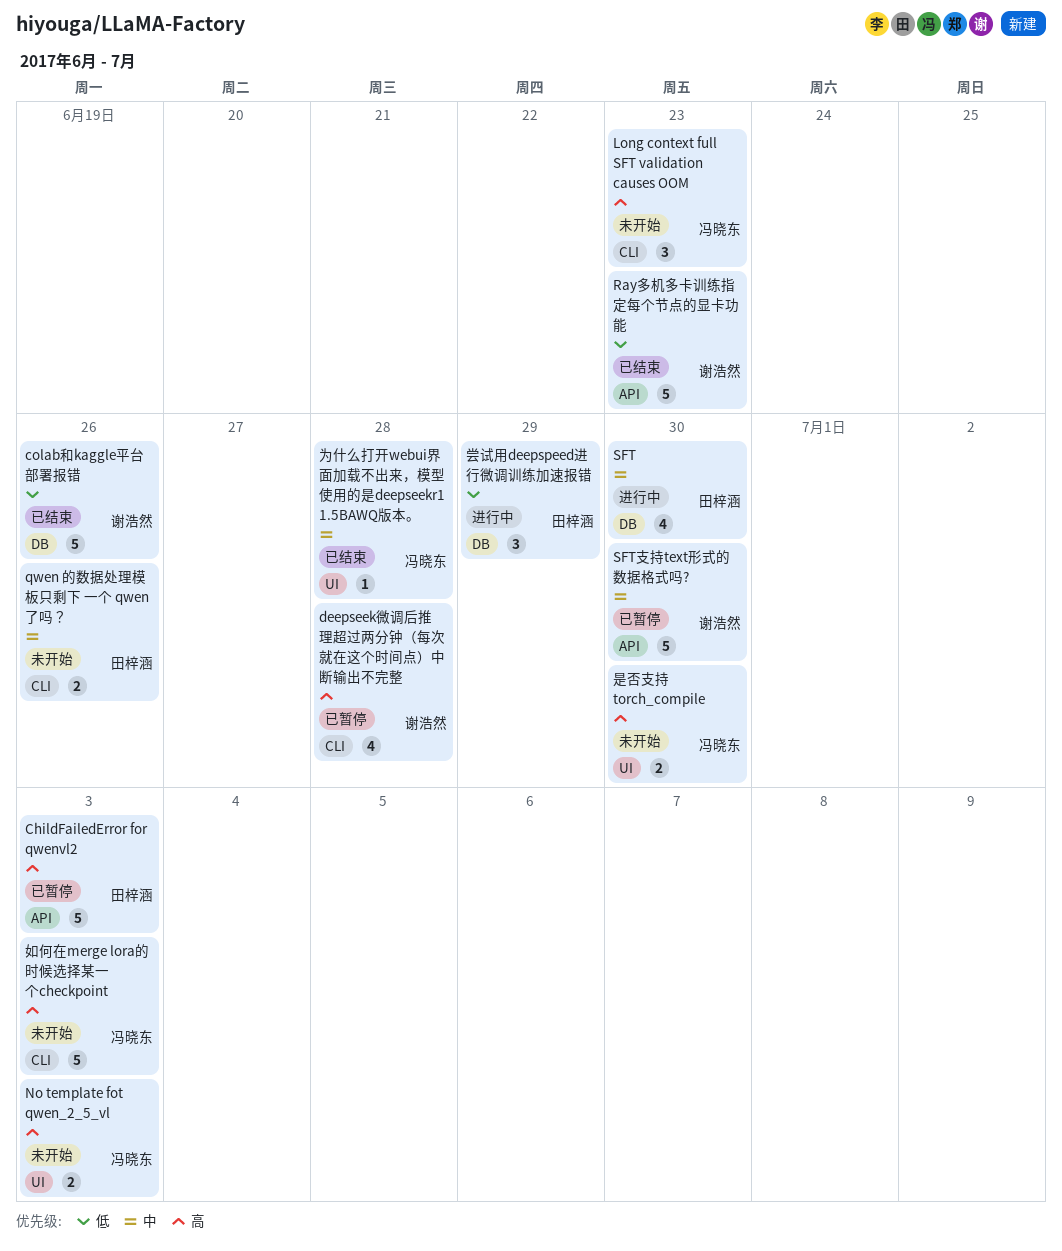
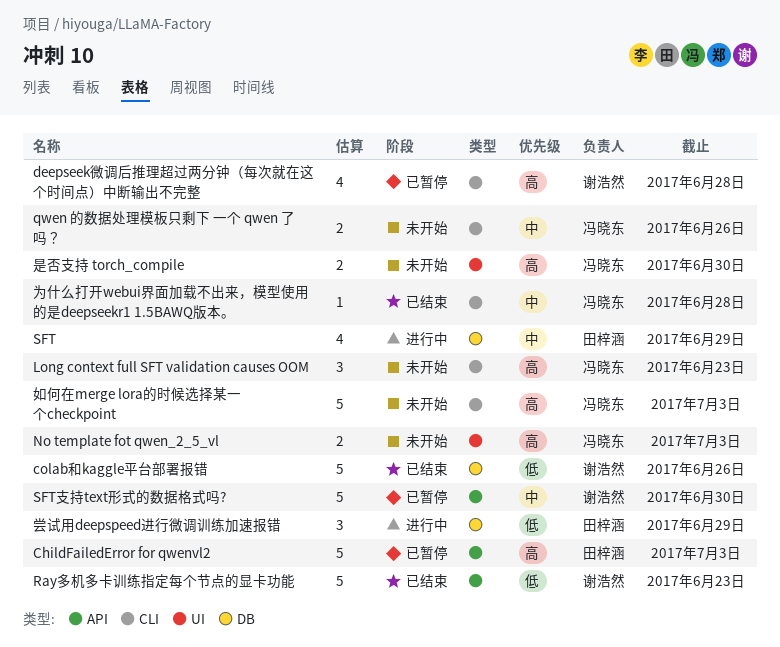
qwen 的数据处理模板只剩下 一个 qwen 了吗？, owner: 田梓涵 -> 冯晓东
SFT, due: Jun 30 -> Jun 29
为什么打开webui界面加载不出来，模型使用的是deepseekr1 1.5BAWQ版本。, label: UI -> CLI

